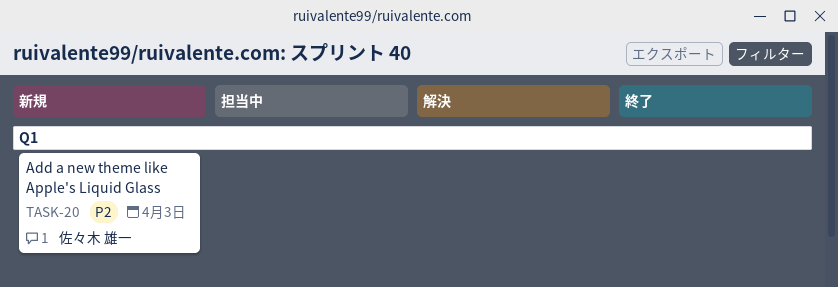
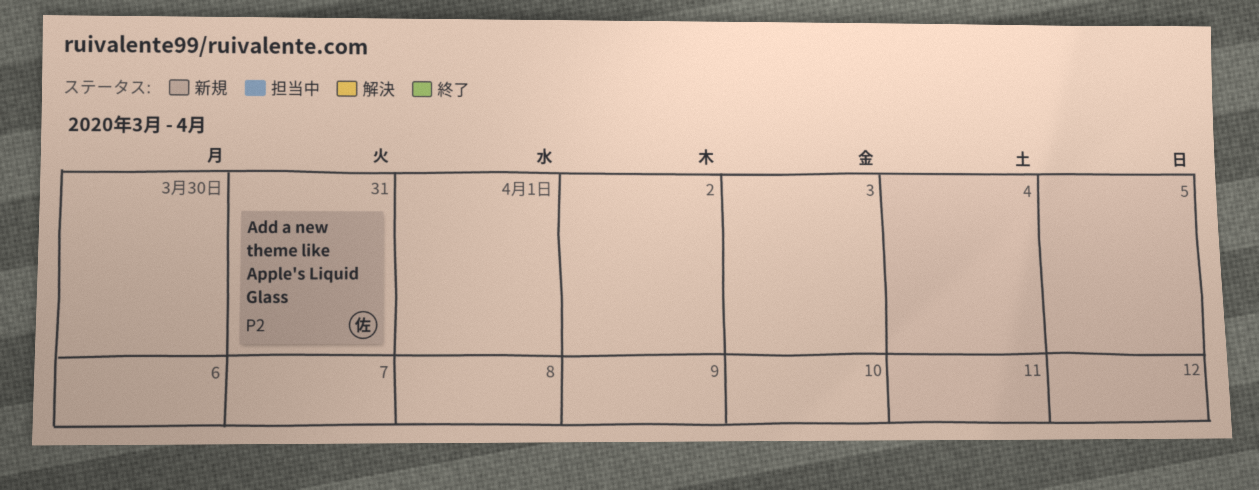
Add a new theme like Apple's Liquid Glass, due: Apr 3 -> Mar 31

